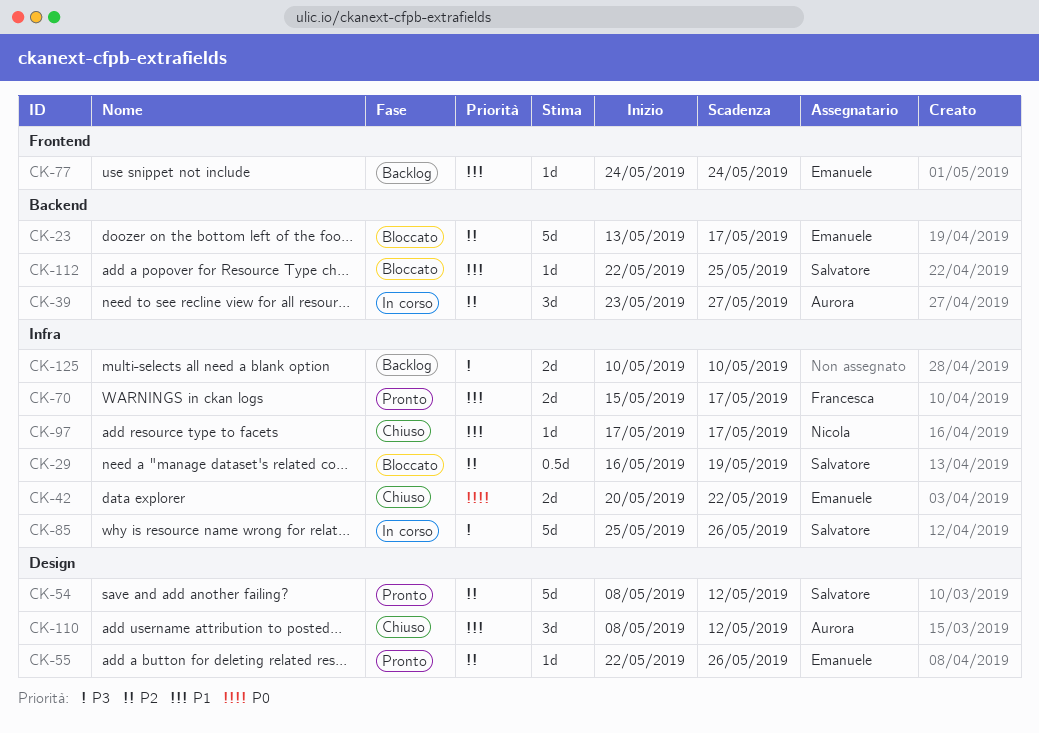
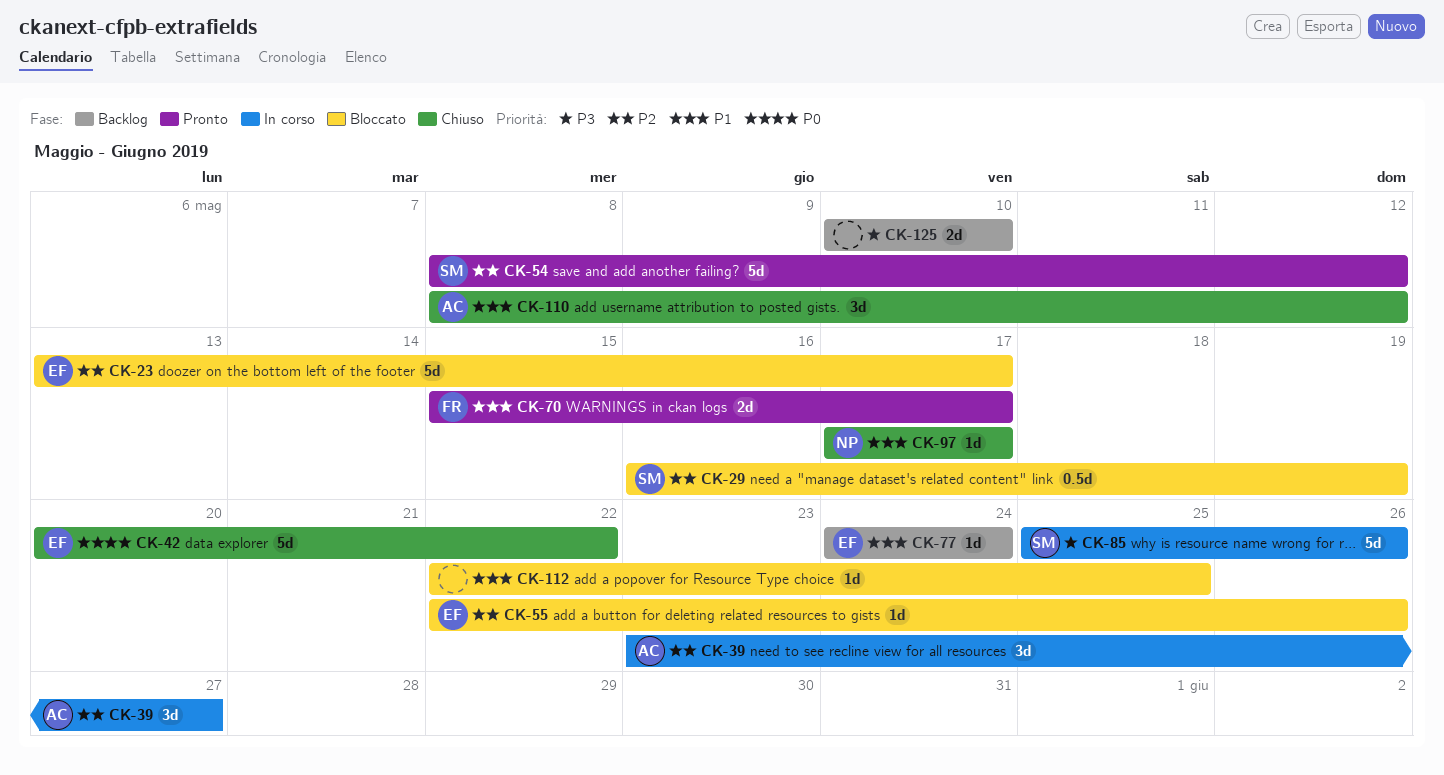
CK-42, estimate: 2d -> 5d
CK-55, status: Pronto -> Bloccato
CK-112, owner: Salvatore -> none

